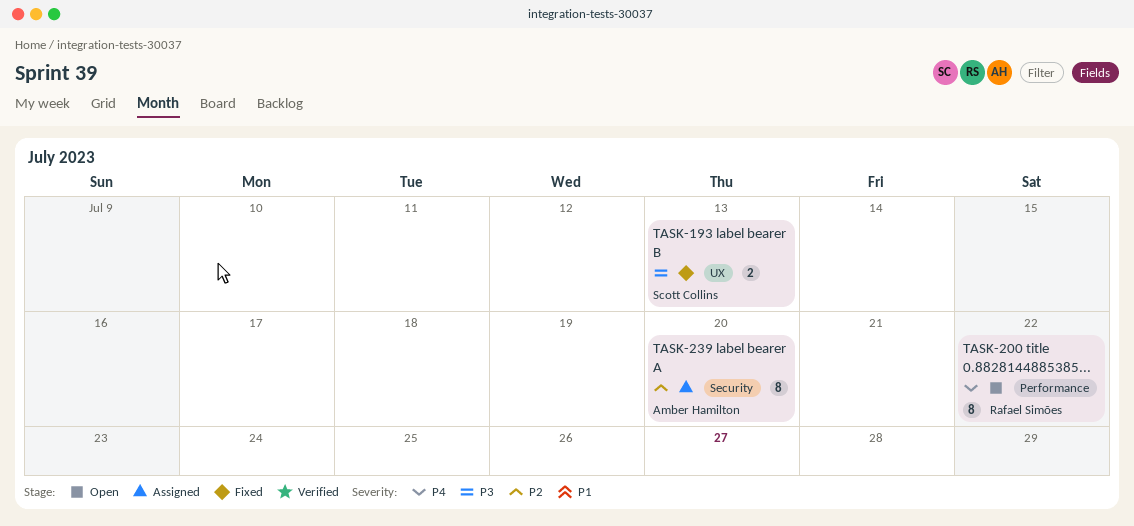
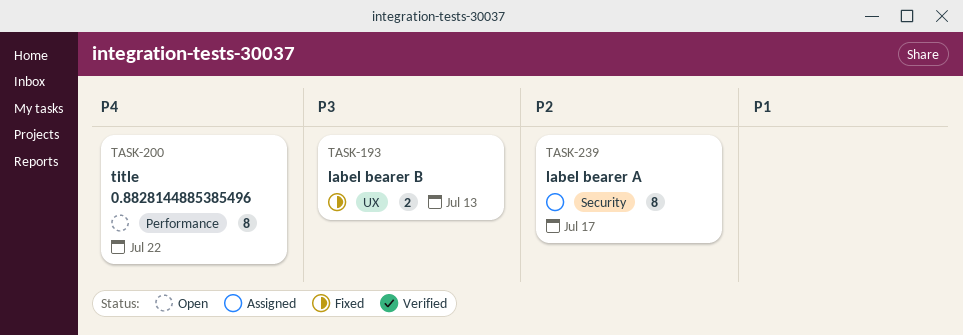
TASK-239, due: Jul 20 -> Jul 17

